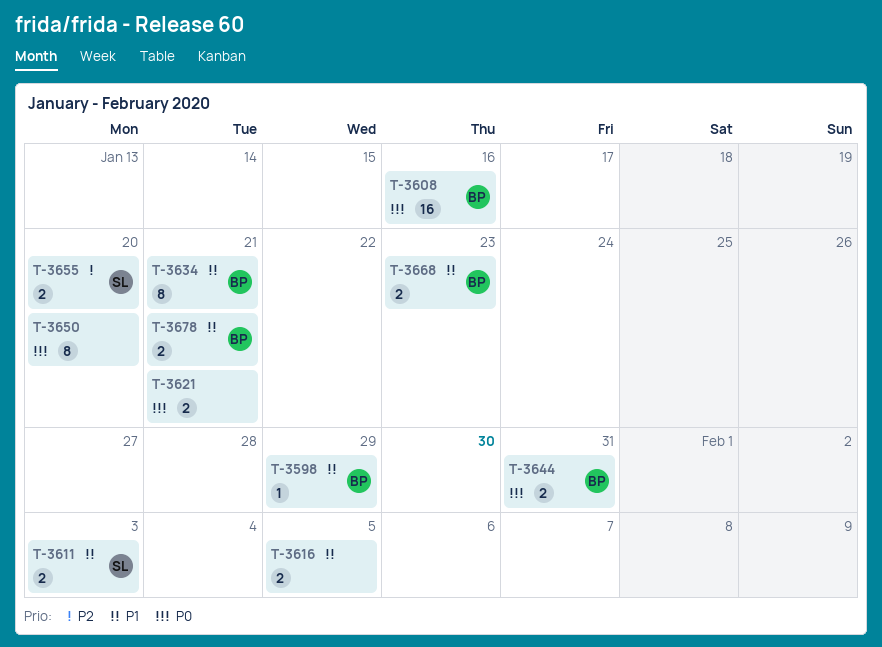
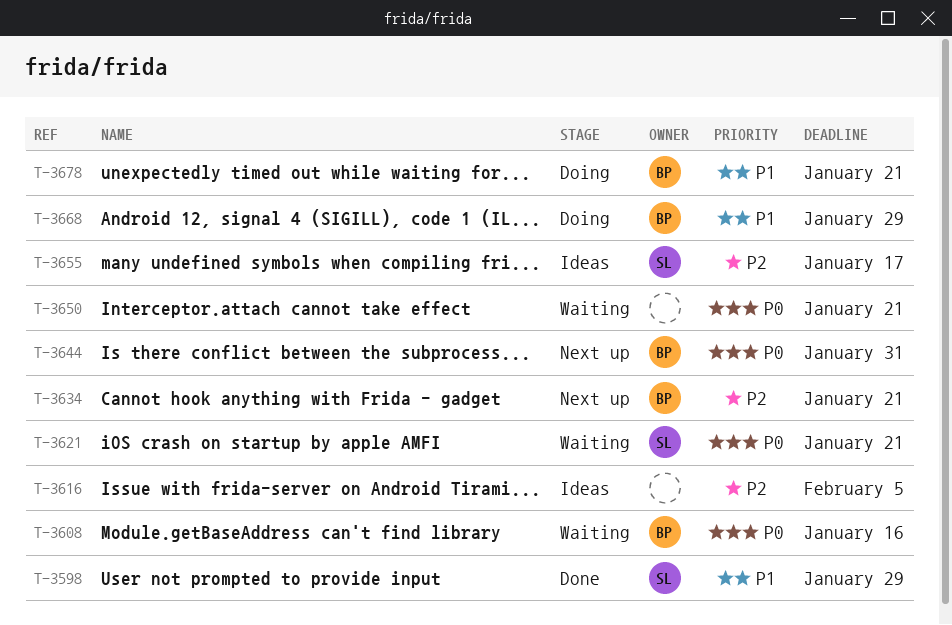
T-3598, owner: BP -> SL
T-3611: present -> none
T-3616, priority: P1 -> P2
T-3621, owner: none -> SL
T-3634, priority: P1 -> P2
T-3650, due: Jan 20 -> Jan 21
T-3655, due: Jan 20 -> Jan 17
T-3668, due: Jan 23 -> Jan 29

